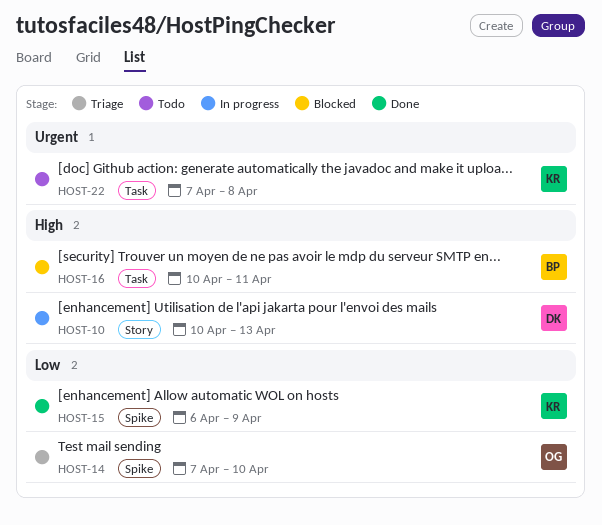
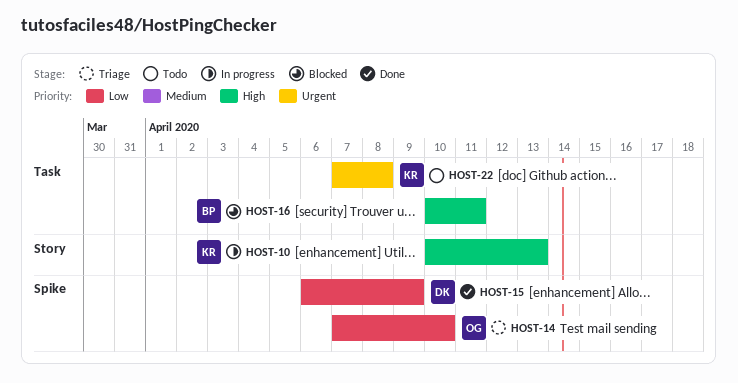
HOST-10, owner: DK -> KR
HOST-15, owner: KR -> DK

